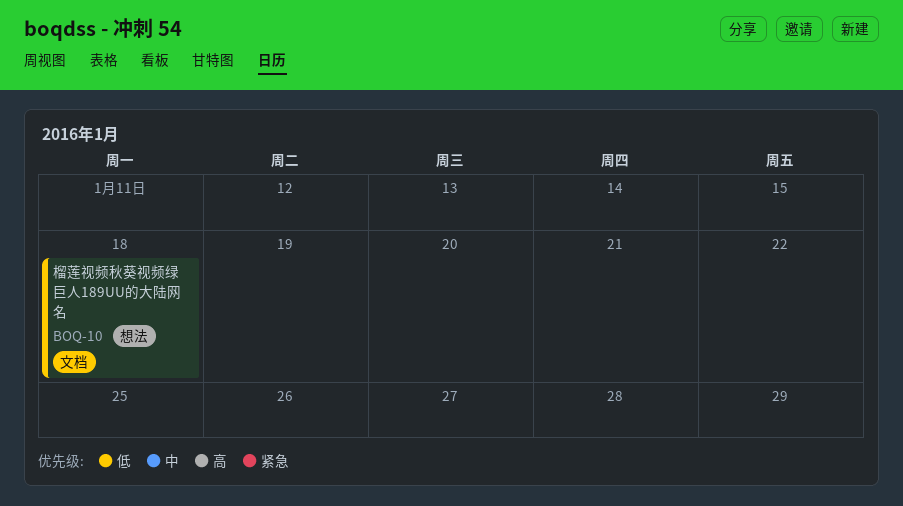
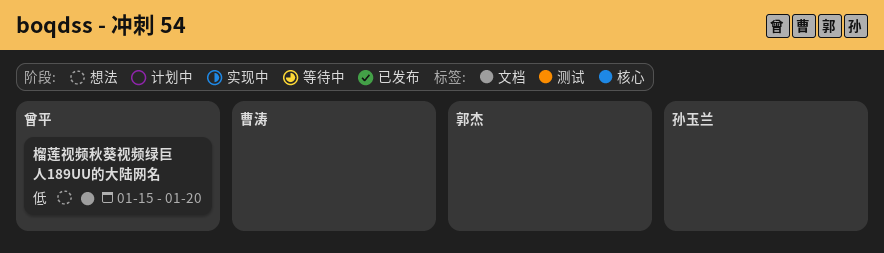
榴莲视频秋葵视频绿巨人189UU的大陆网名, due: Jan 18 -> Jan 20

